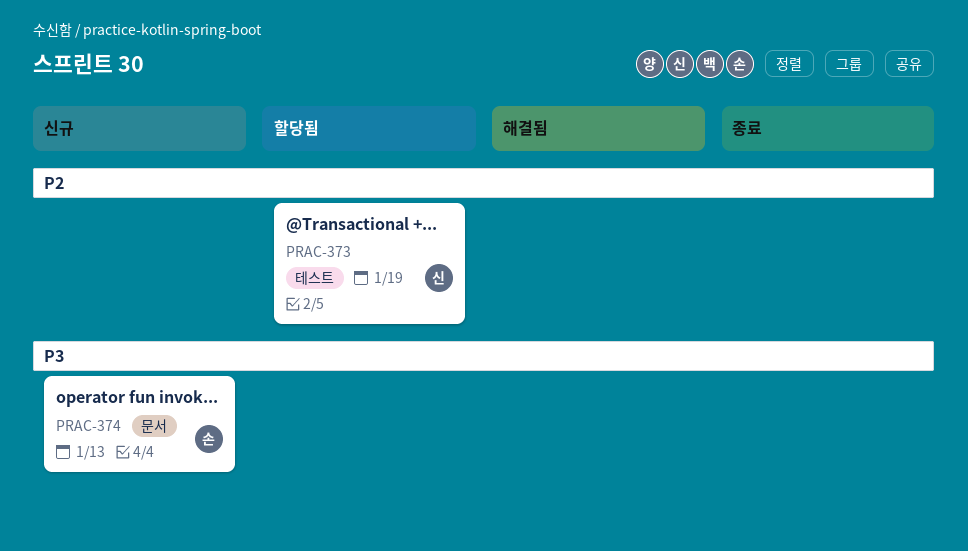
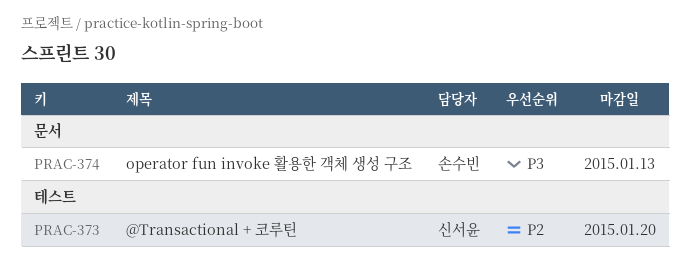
PRAC-373, due: Jan 19 -> Jan 20

